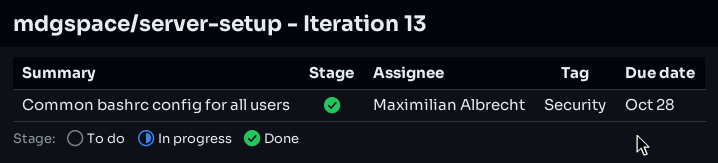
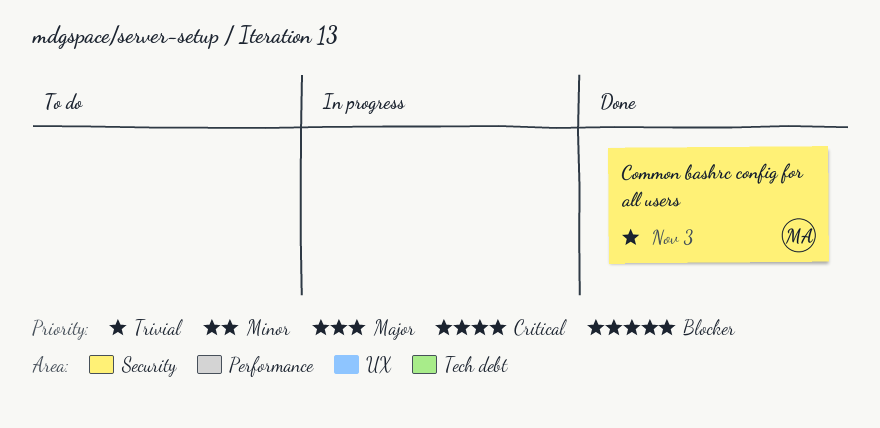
Common bashrc config for all users, due: Oct 28 -> Nov 3

